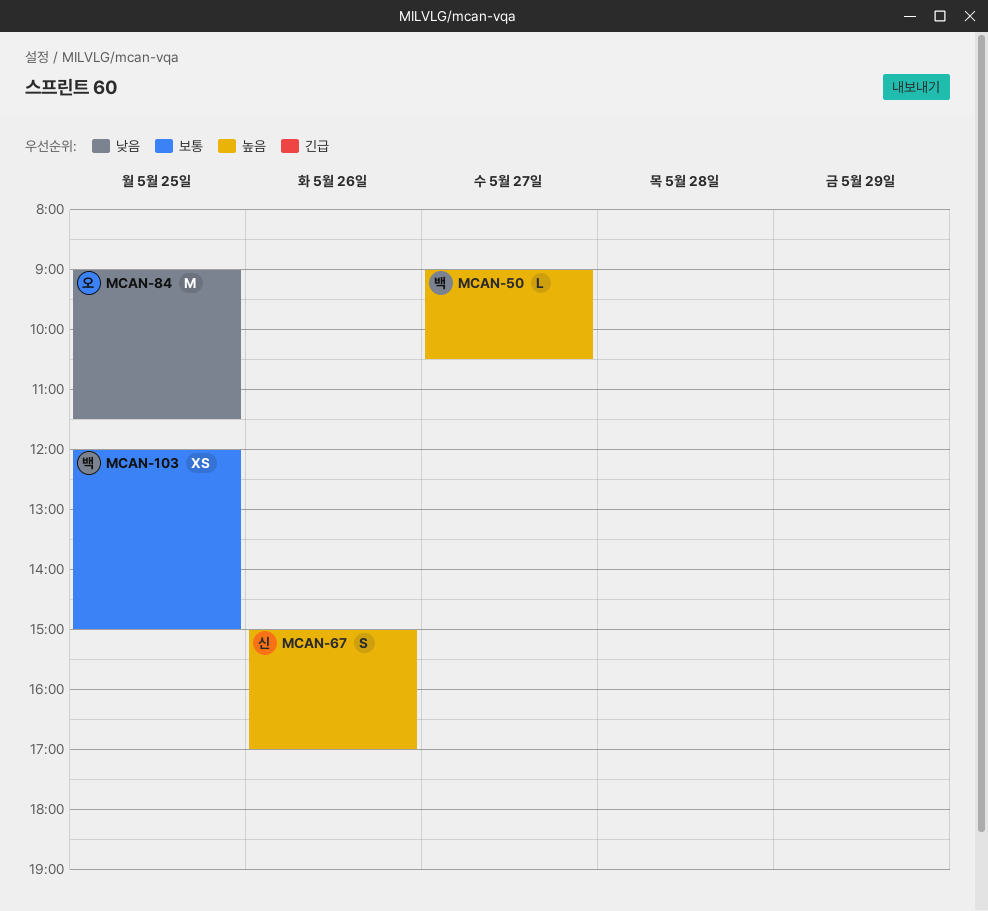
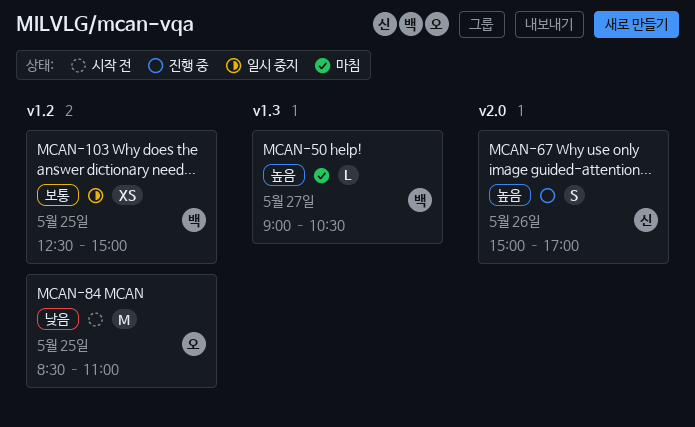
MCAN-84, begins: 09:00 -> 08:30
MCAN-84, ends: 11:30 -> 11:00
MCAN-103, begins: 12:00 -> 12:30

